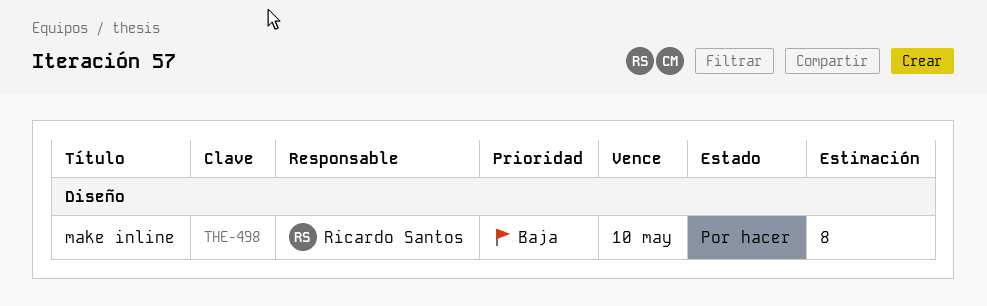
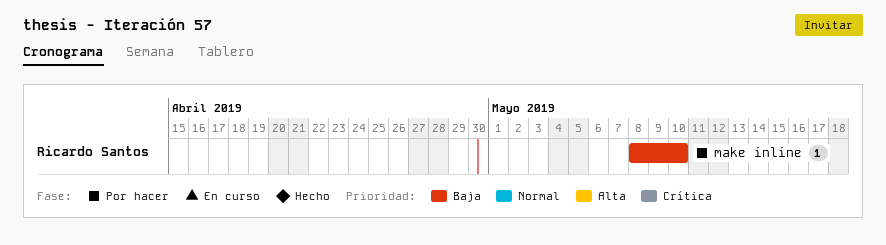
make inline, estimate: 8 -> 1

